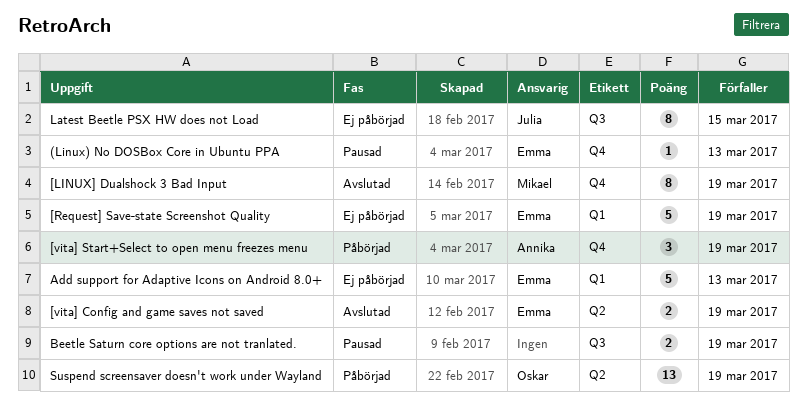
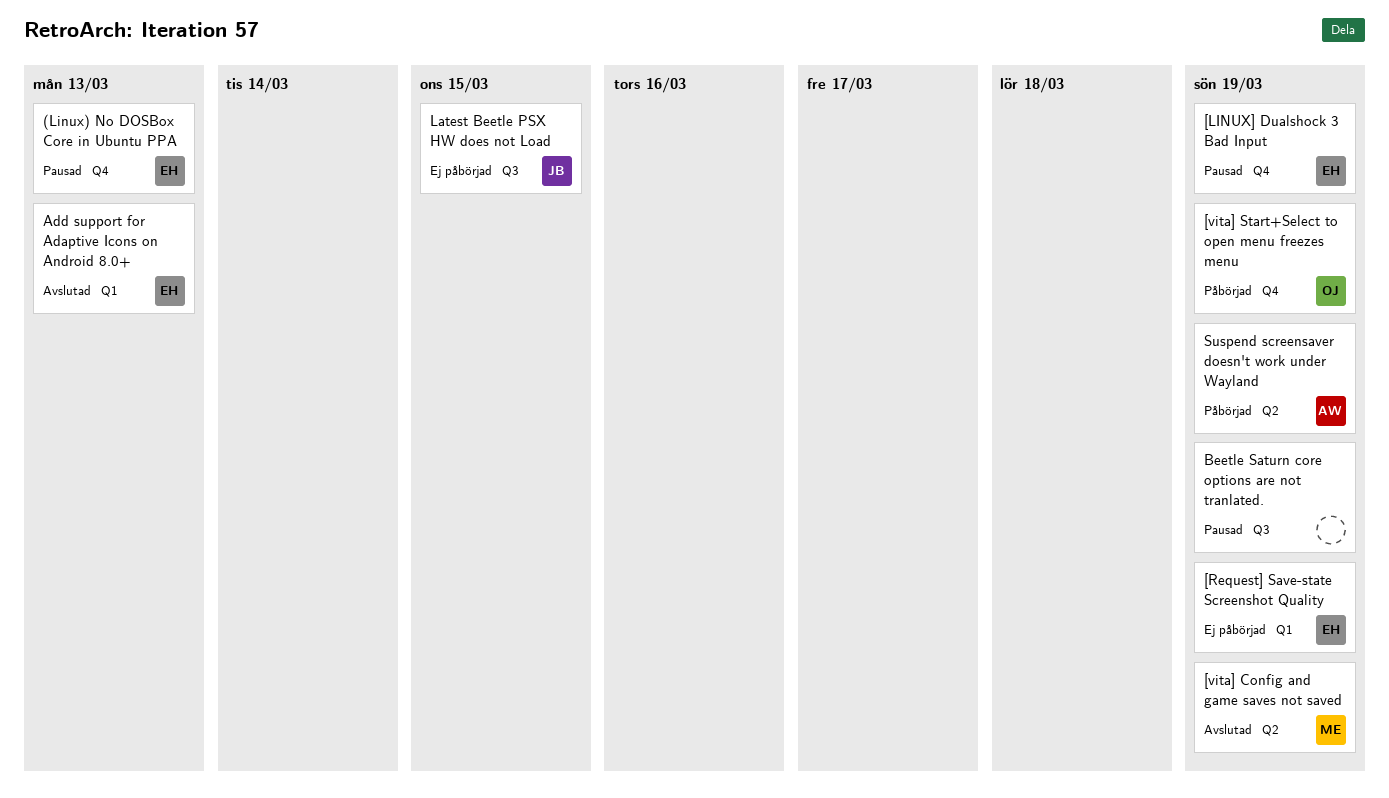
[LINUX] Dualshock 3 Bad Input, status: Avslutad -> Pausad
[LINUX] Dualshock 3 Bad Input, owner: Mikael -> Emma
[vita] Config and game saves not saved, owner: Emma -> Mikael
[vita] Start+Select to open menu freezes menu, owner: Annika -> Oskar
Add support for Adaptive Icons on Android 8.0+, status: Ej påbörjad -> Avslutad
Suspend screensaver doesn't work under Wayland, owner: Oskar -> Annika

